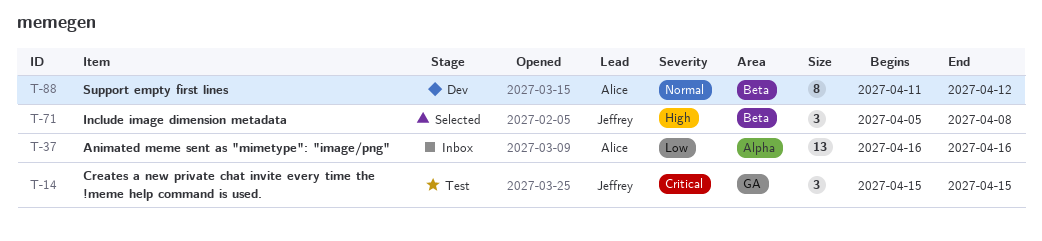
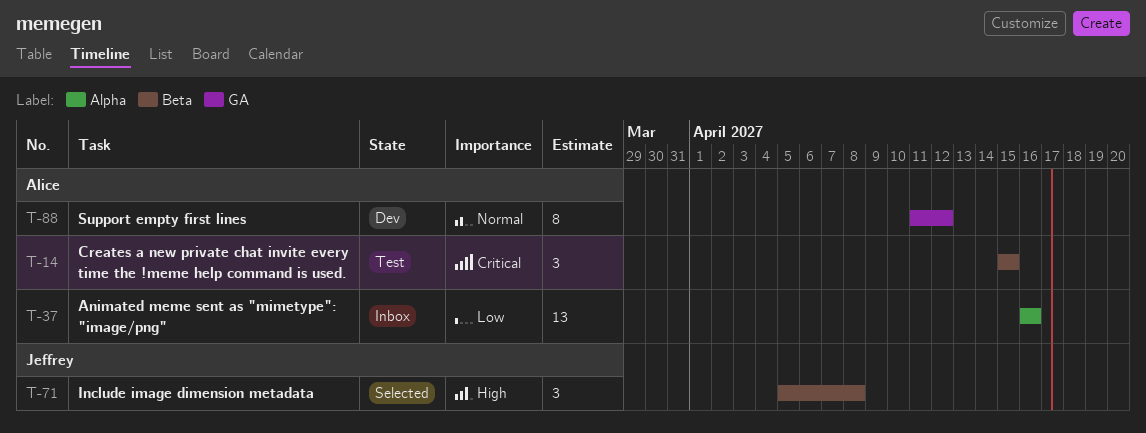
T-14, owner: Jeffrey -> Alice
T-14, label: GA -> Beta
T-88, label: Beta -> GA

